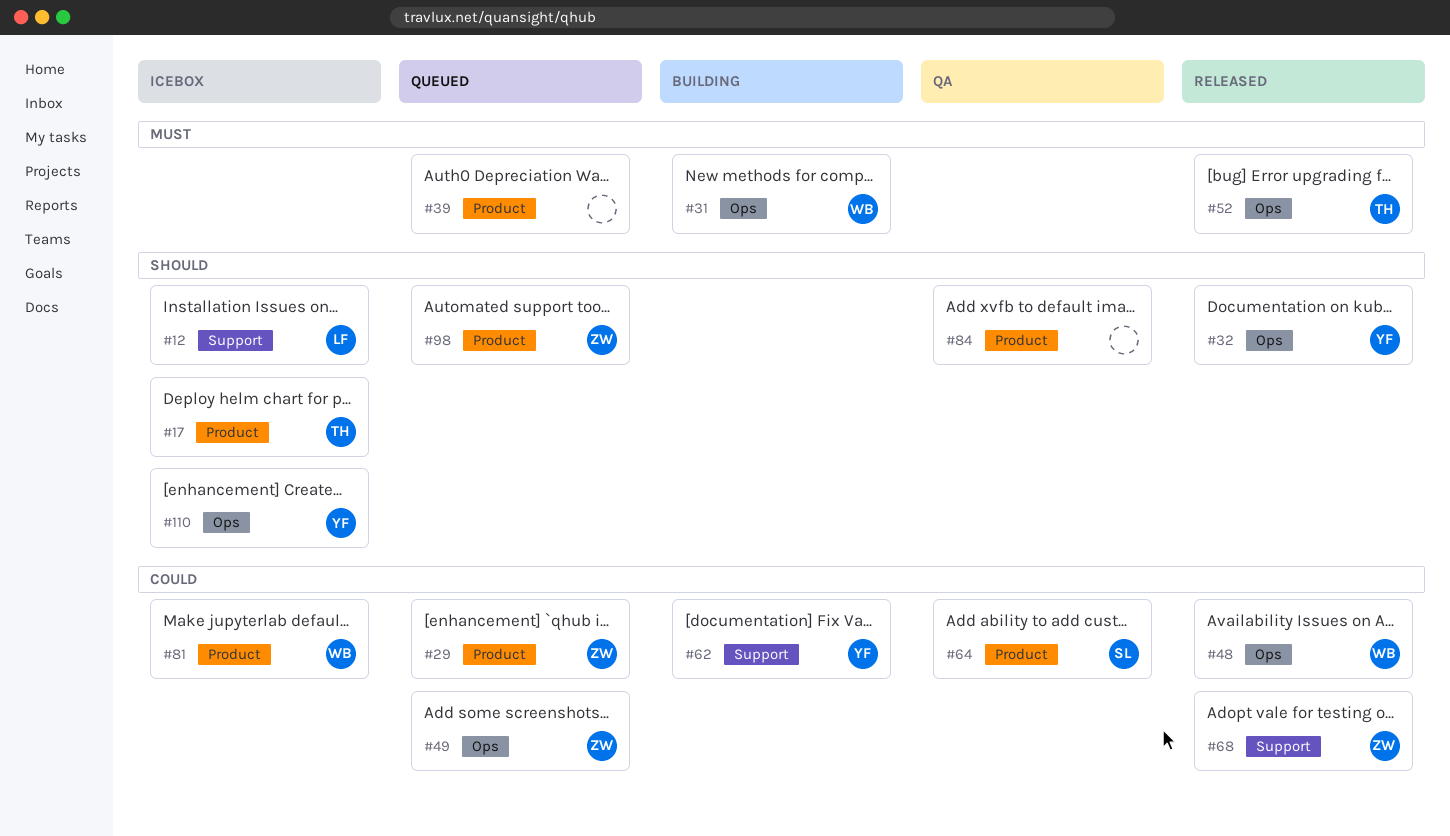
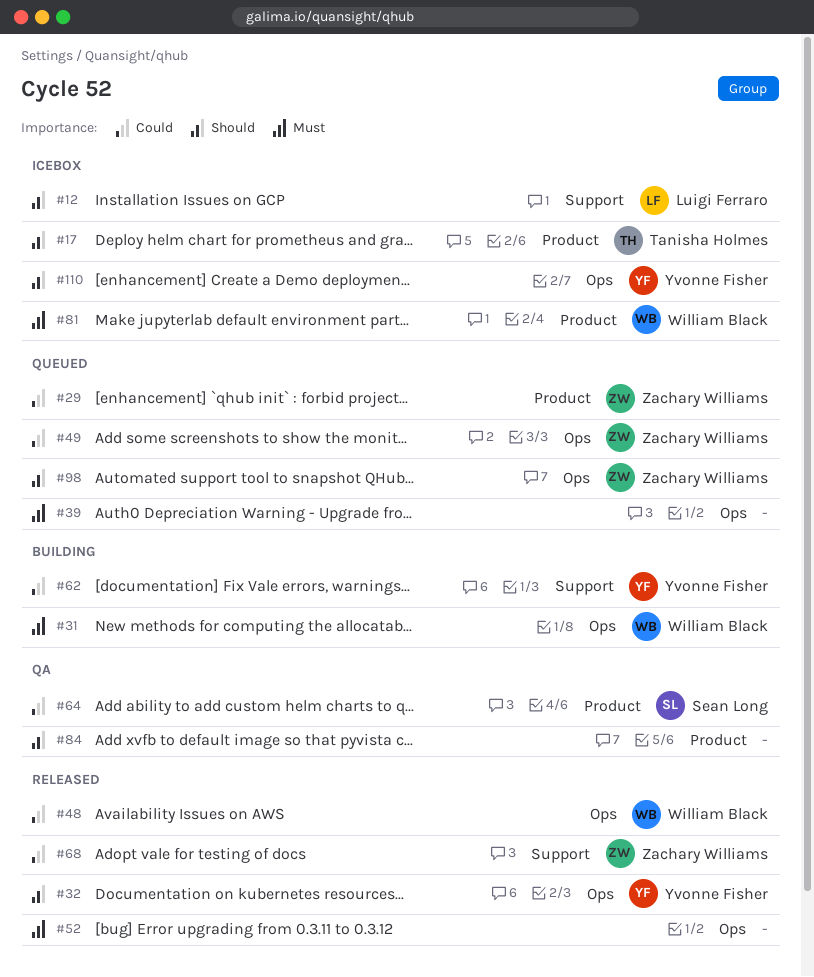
#39, label: Product -> Ops
#52, owner: Tanisha Holmes -> none
#81, priority: Could -> Must
#98, label: Product -> Ops

